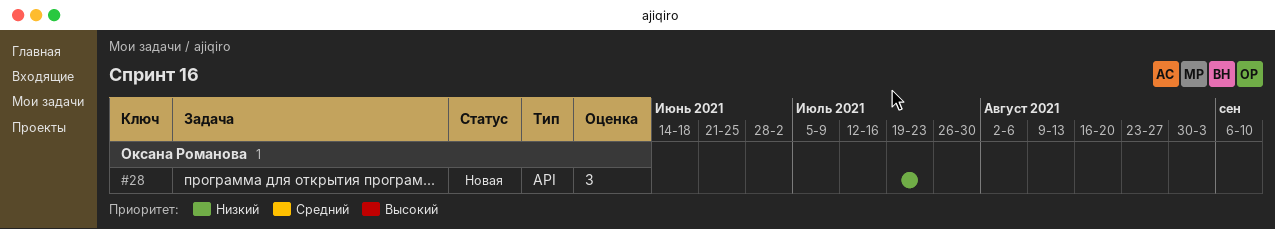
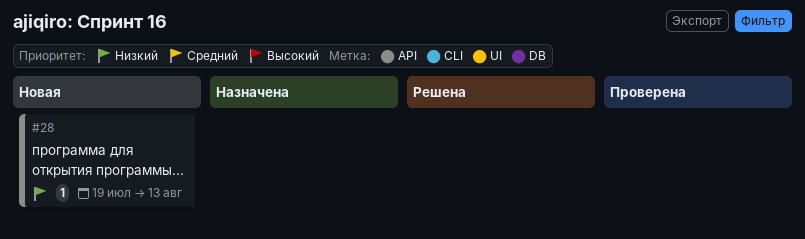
#28, estimate: 3 -> 1
#28, due: Jul 23 -> Aug 13

